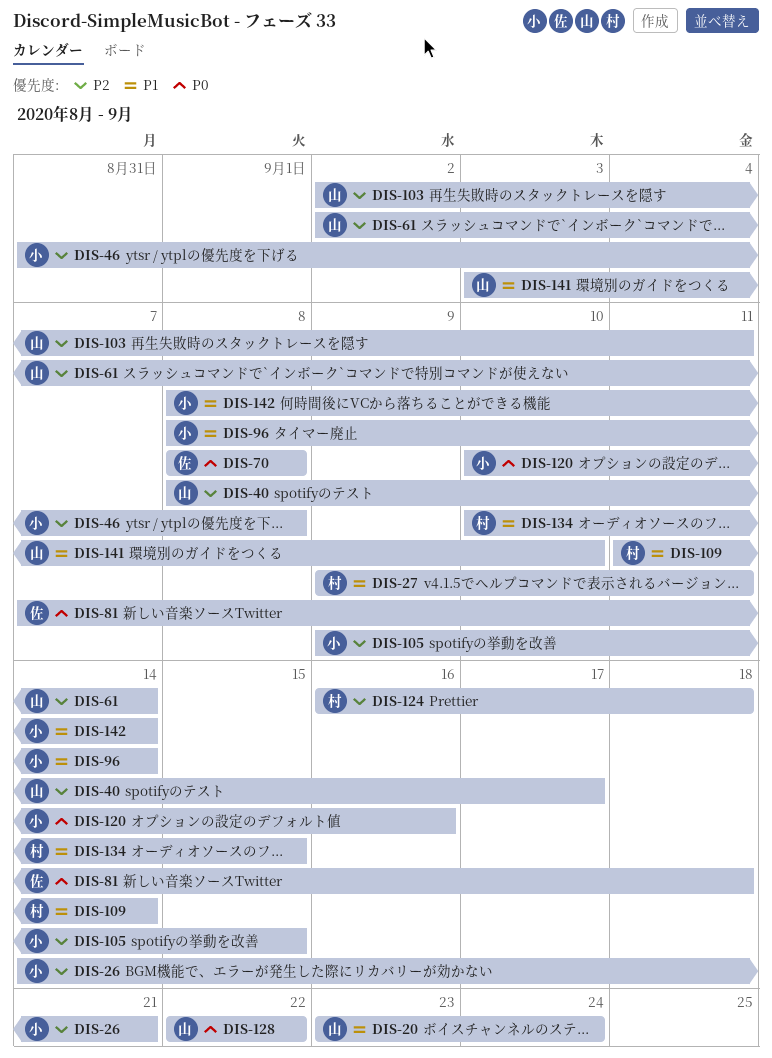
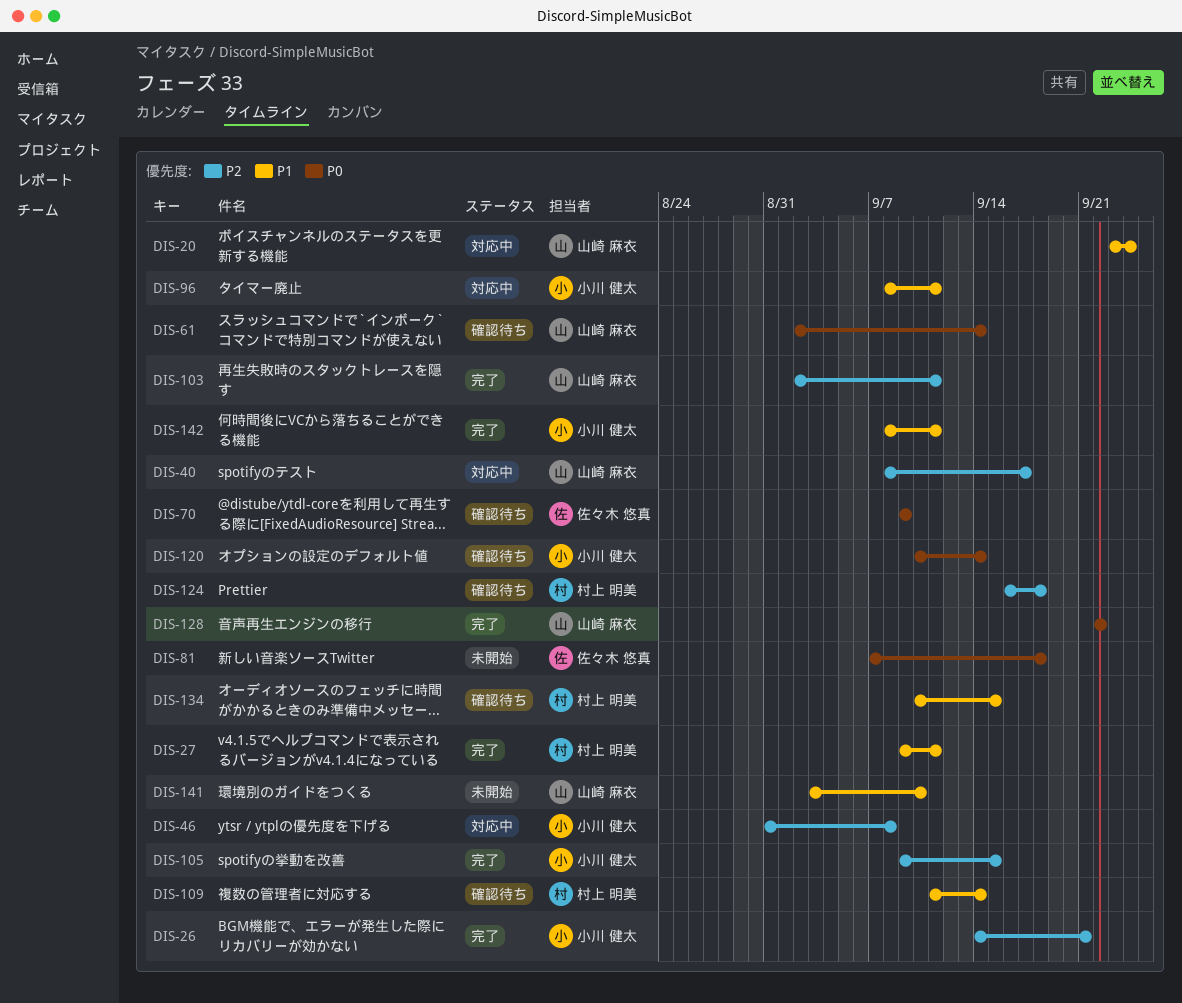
DIS-61, priority: P2 -> P0
DIS-70, start: Sep 8 -> Sep 9
DIS-70, due: Sep 8 -> Sep 9
DIS-96, due: Sep 14 -> Sep 11
DIS-120, due: Sep 16 -> Sep 14
DIS-142, due: Sep 14 -> Sep 11

